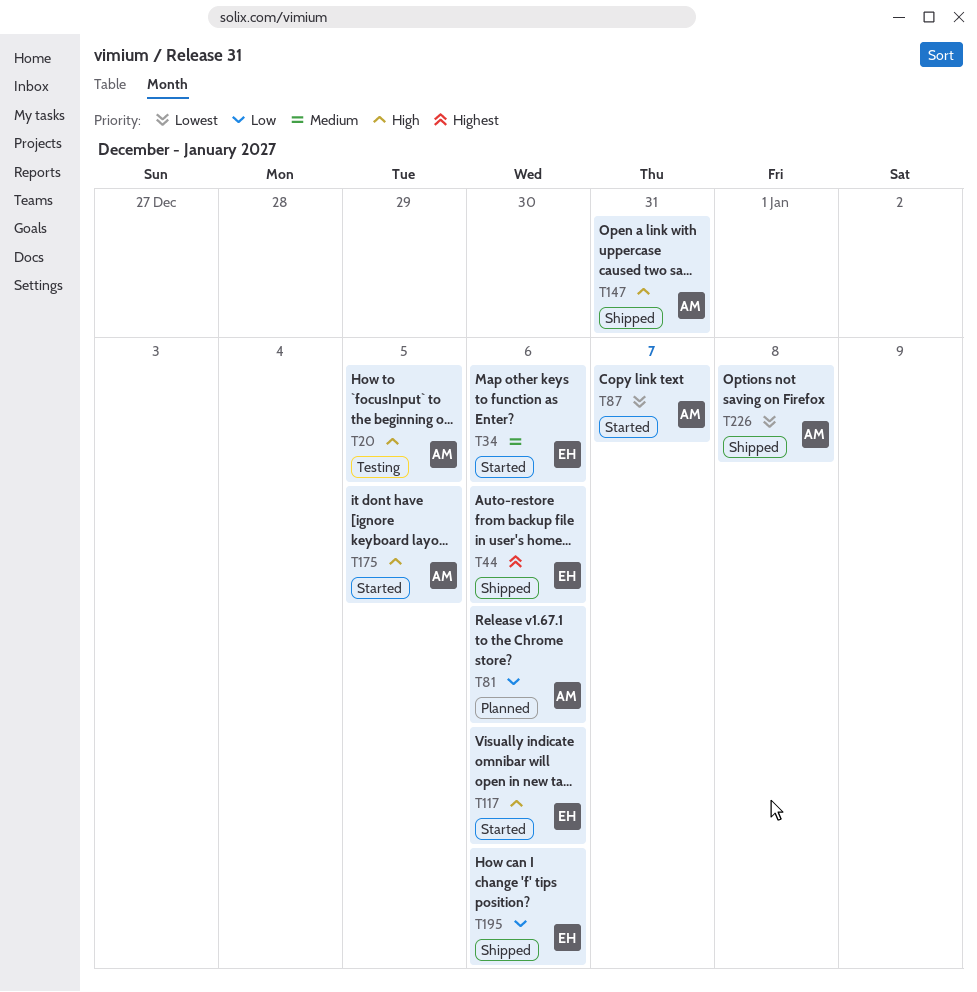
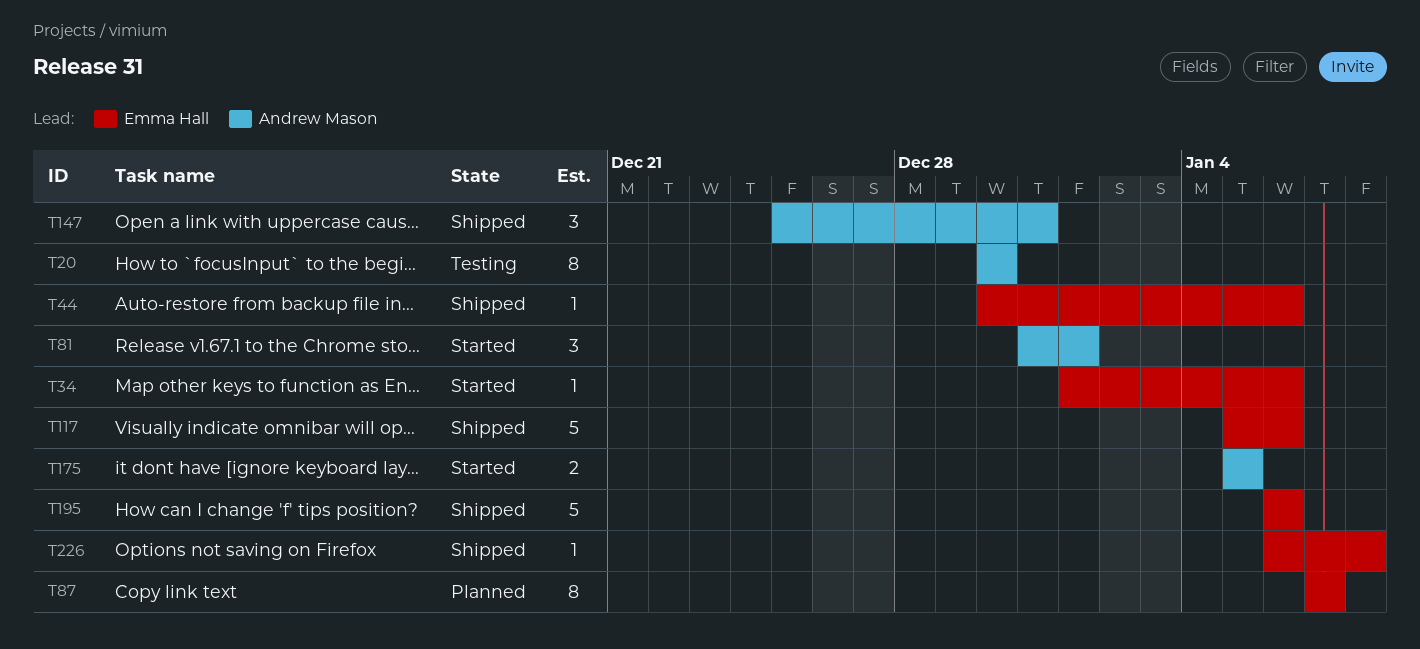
T20, due: Jan 5 -> Dec 30
T81, status: Planned -> Started
T81, due: Jan 6 -> Jan 1
T87, status: Started -> Planned
T87, owner: Andrew Mason -> Emma Hall
T117, status: Started -> Shipped
T226, owner: Andrew Mason -> Emma Hall

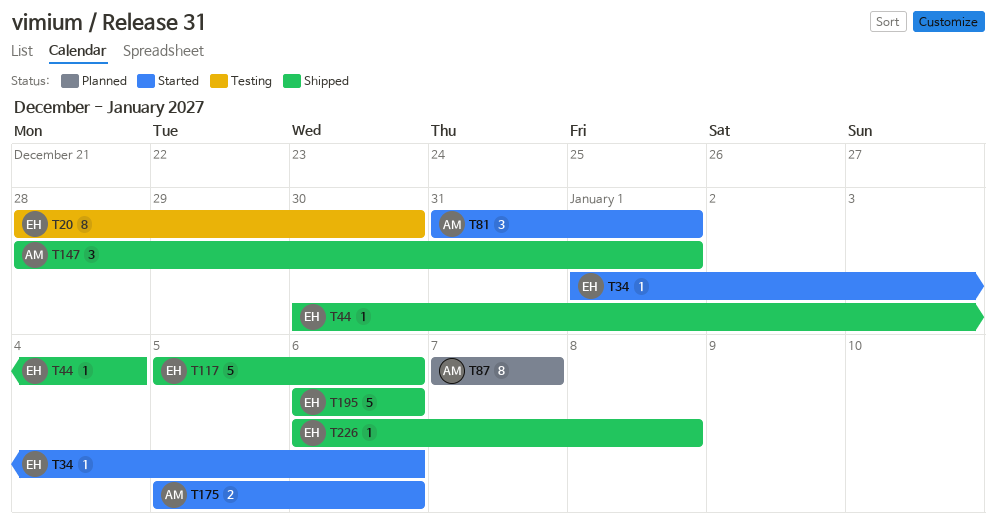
T20, owner: Andrew Mason -> Emma Hall
T20, start: Dec 30 -> Dec 28
T44, due: Jan 6 -> Jan 4
T87, owner: Emma Hall -> Andrew Mason
T147, start: Dec 25 -> Dec 28
T147, due: Dec 31 -> Jan 1
T175, due: Jan 5 -> Jan 6

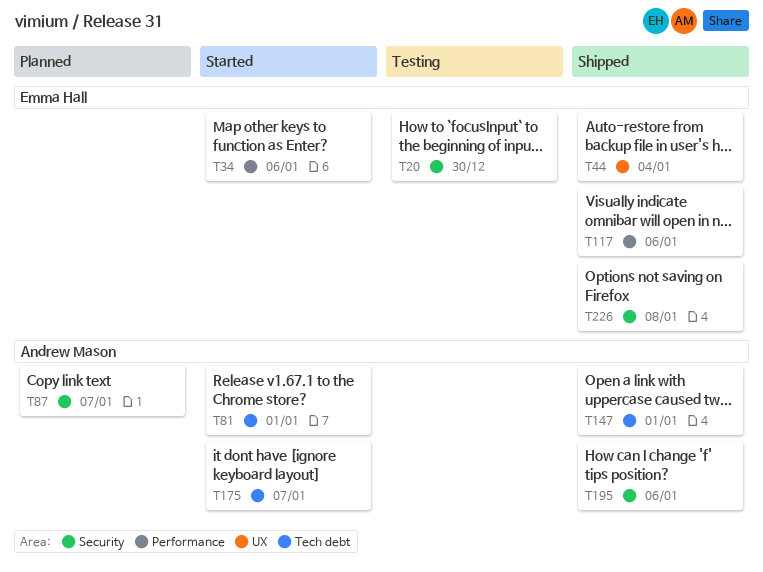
T175, due: Jan 6 -> Jan 7
T195, owner: Emma Hall -> Andrew Mason

